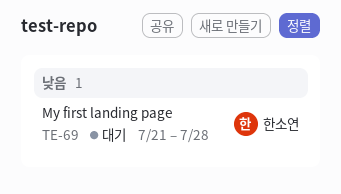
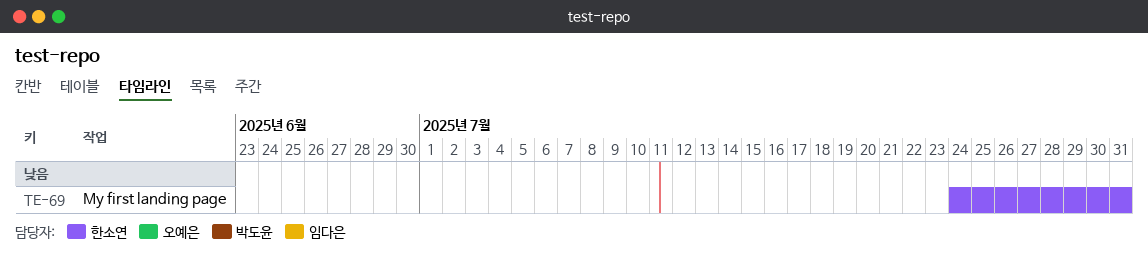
TE-69, start: Jul 21 -> Jul 24
TE-69, due: Jul 28 -> Jul 31

